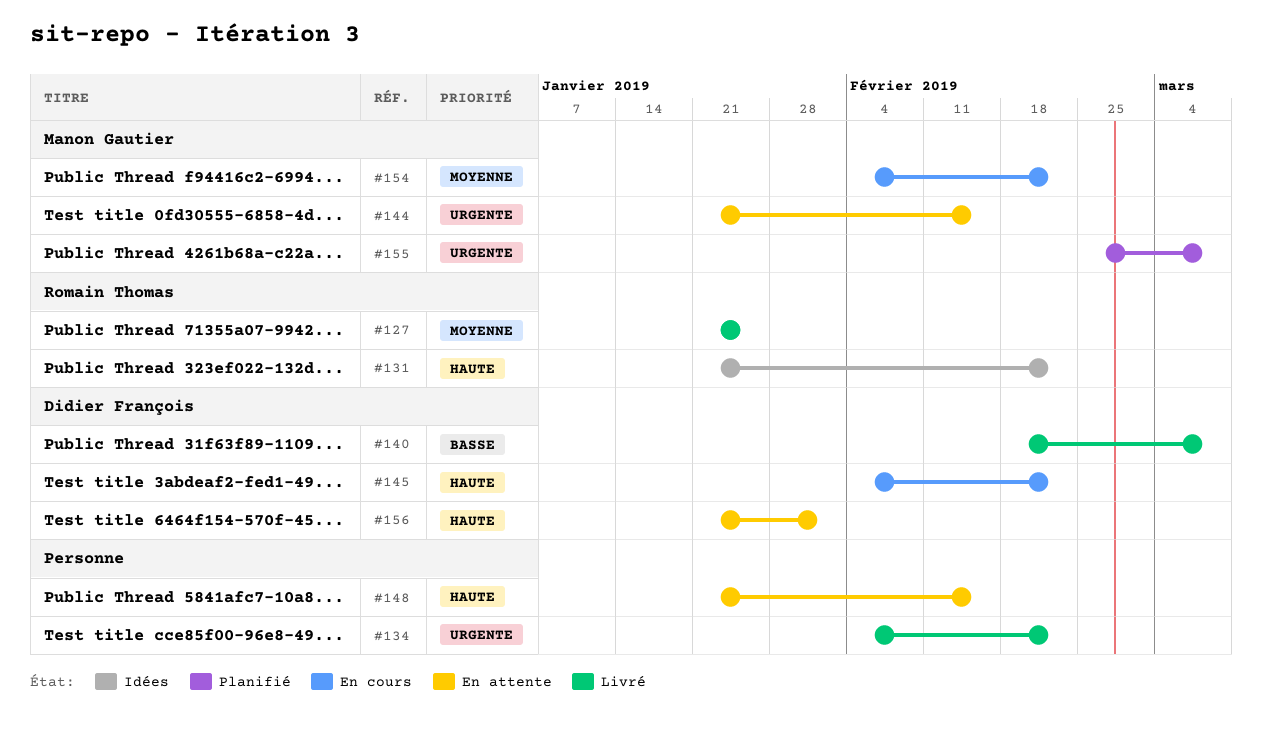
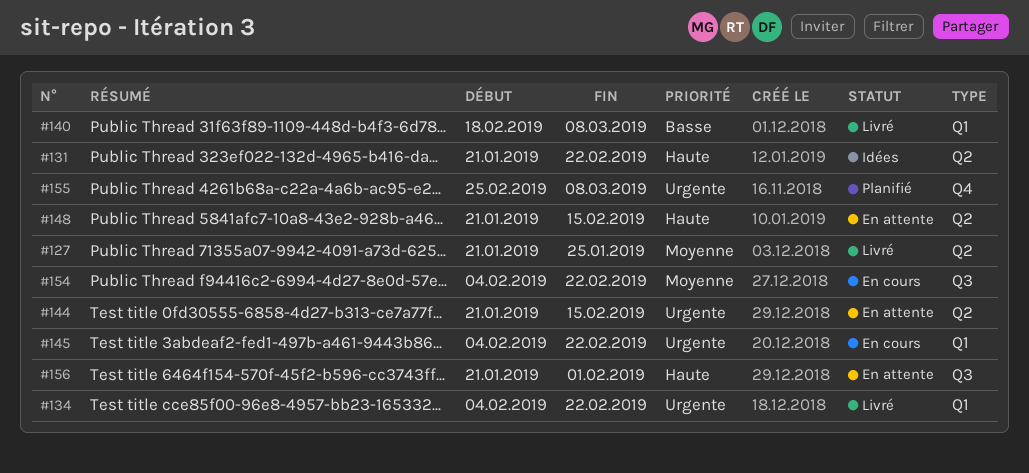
#145, priority: Haute -> Urgente

